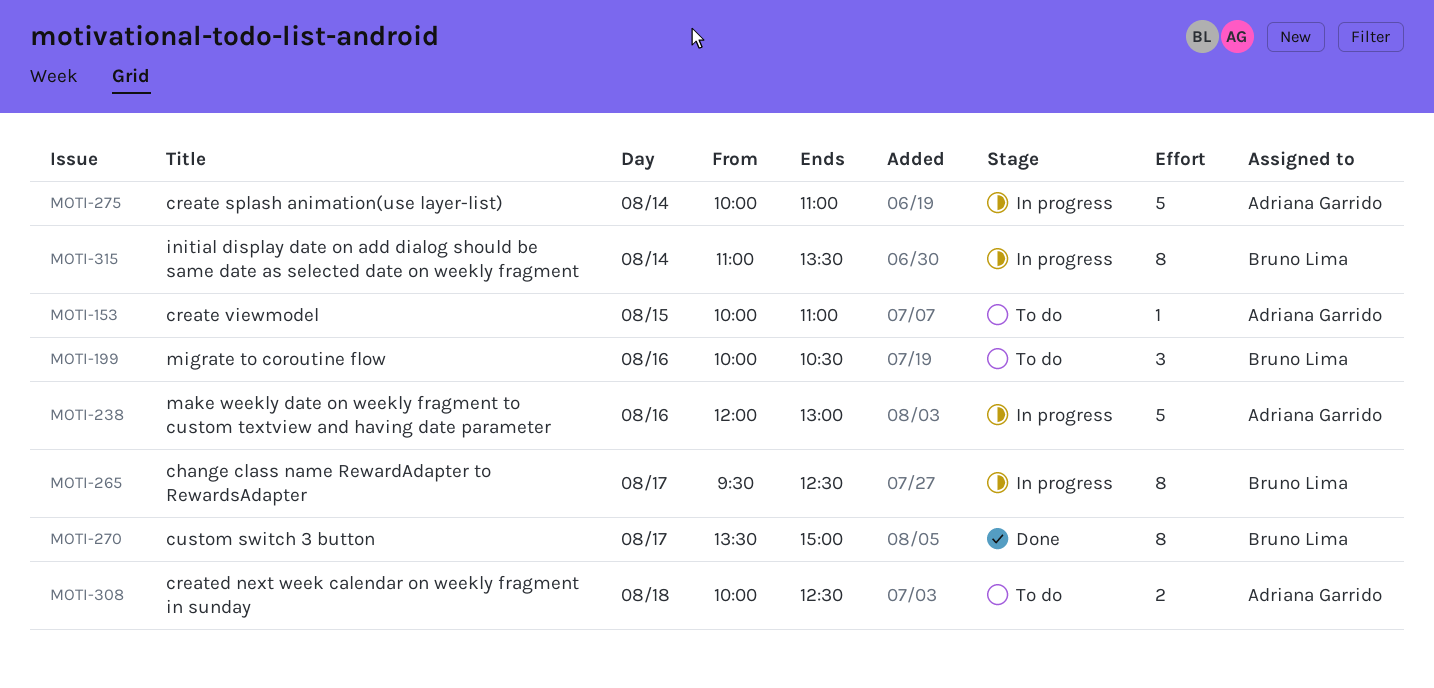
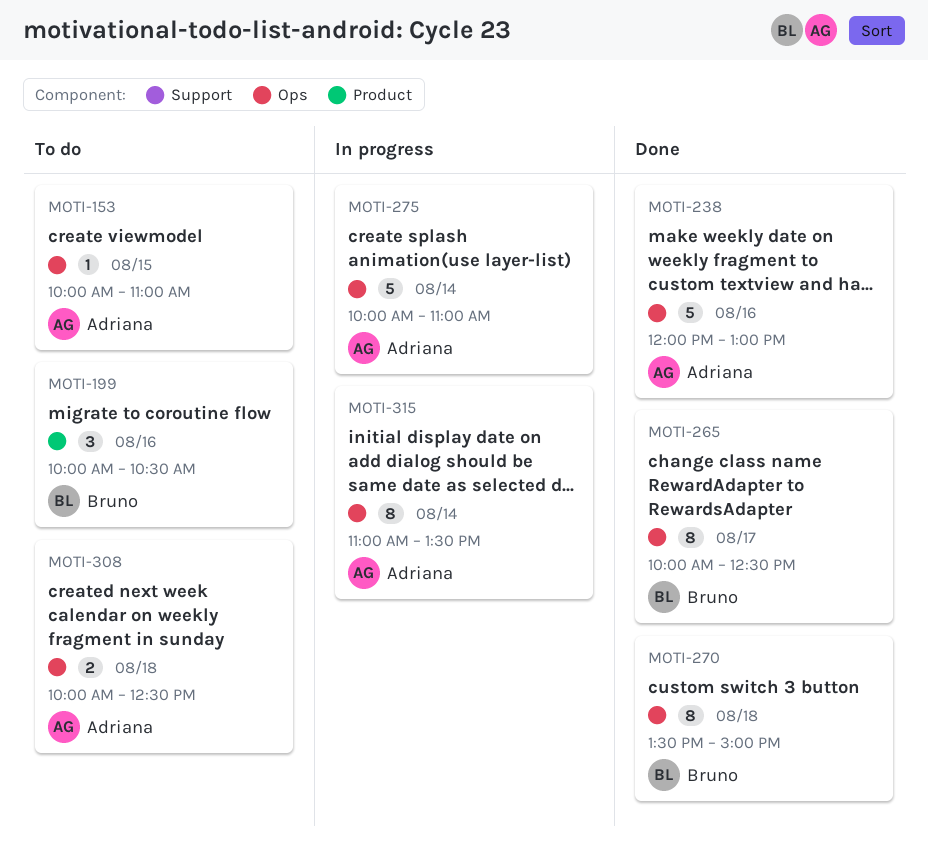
MOTI-238, status: In progress -> Done
MOTI-265, status: In progress -> Done
MOTI-265, begins: 09:30 -> 10:00
MOTI-270, day: Aug 17 -> Aug 18
MOTI-315, owner: Bruno Lima -> Adriana Garrido

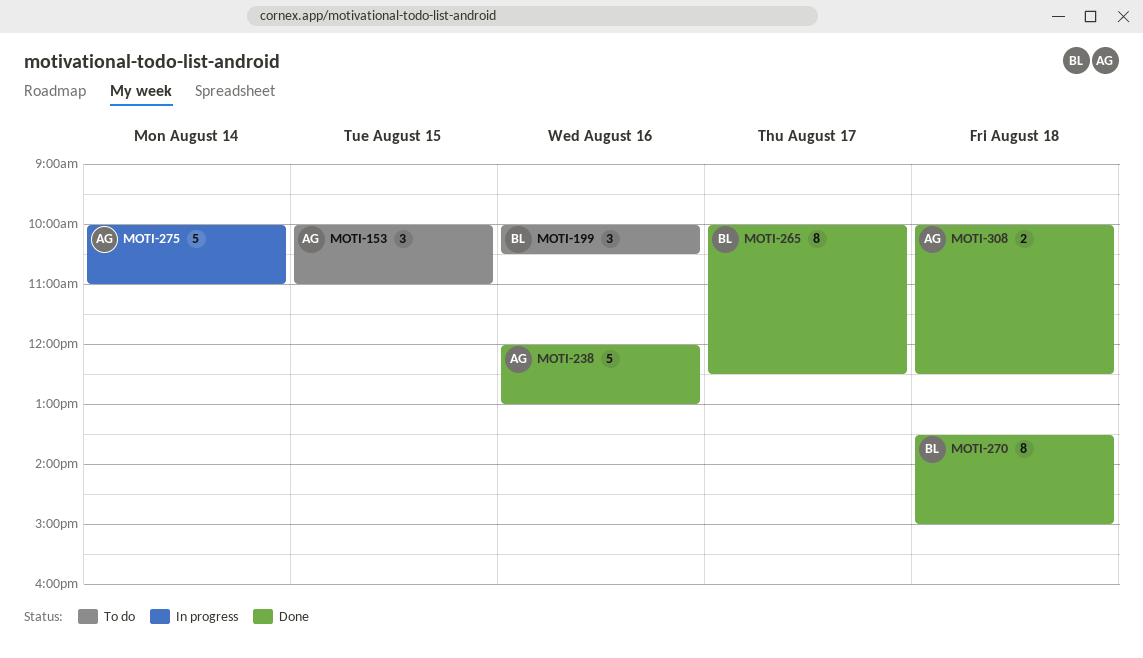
MOTI-153, estimate: 1 -> 3
MOTI-308, status: To do -> Done
MOTI-315: present -> none

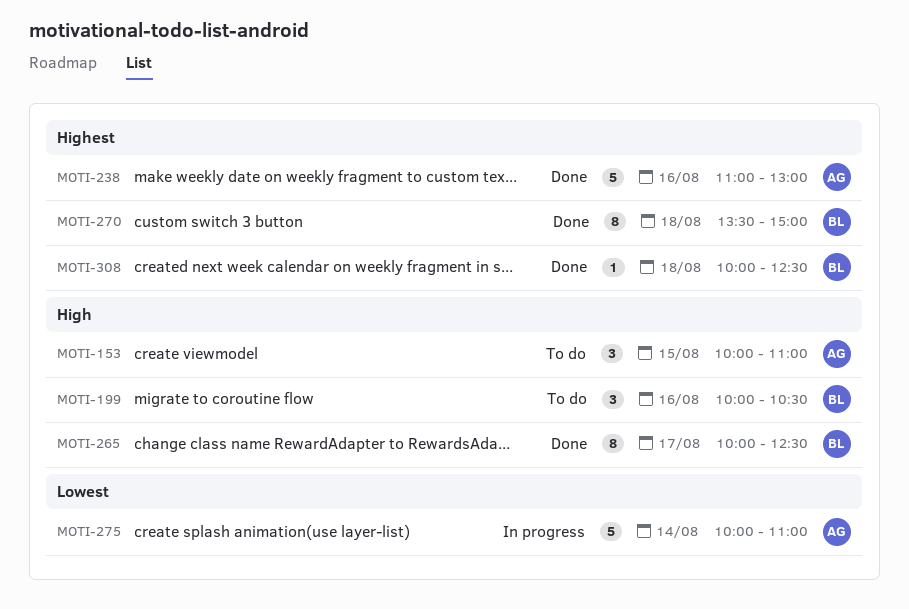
MOTI-238, begins: 12:00 -> 11:00
MOTI-308, owner: AG -> BL
MOTI-308, estimate: 2 -> 1

